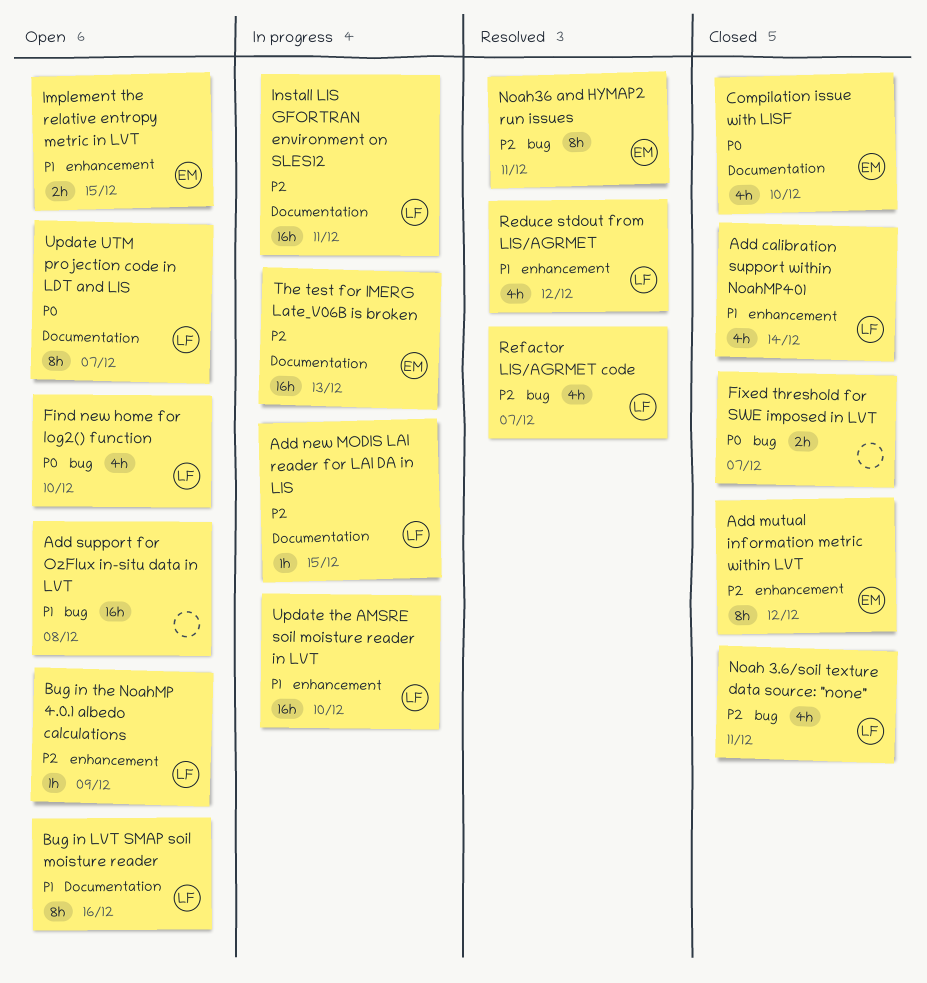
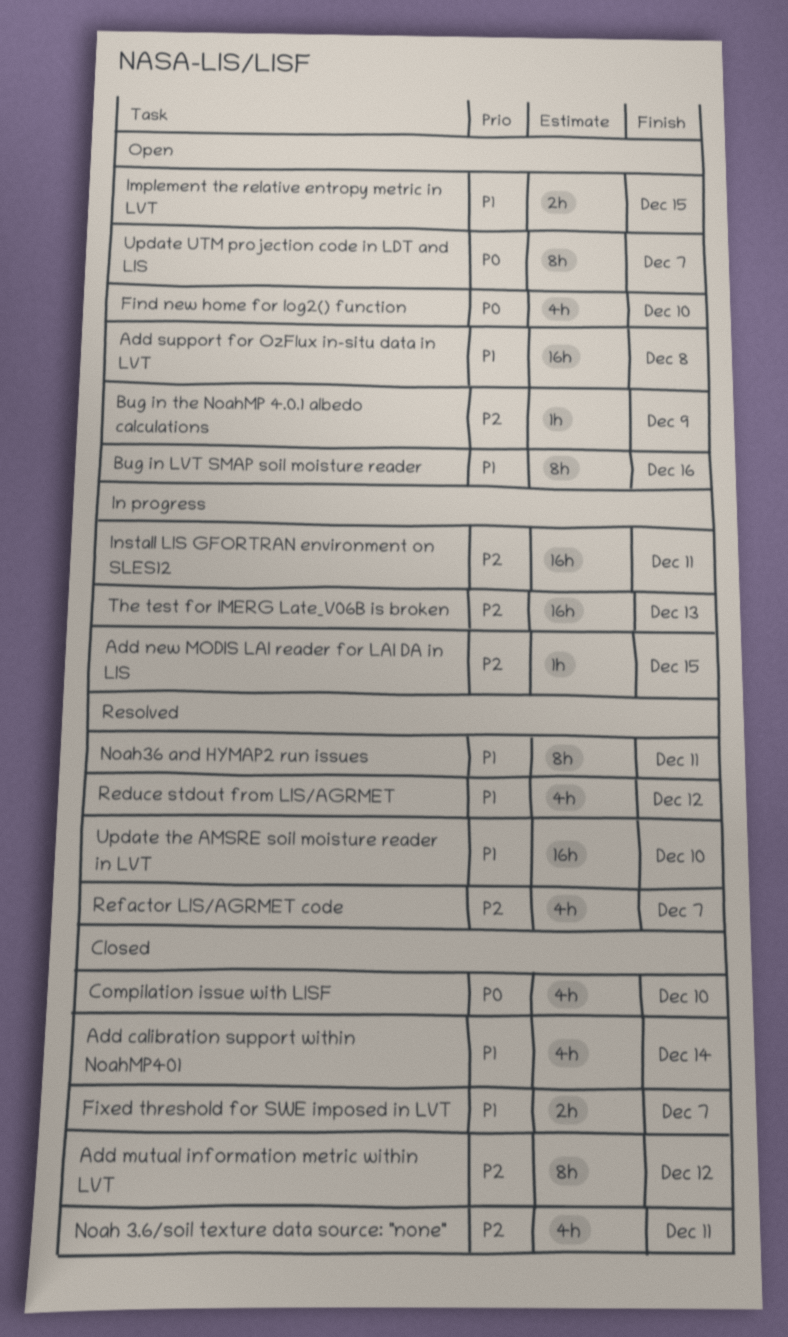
Fixed threshold for SWE imposed in LVT, priority: P0 -> P1
Noah36 and HYMAP2 run issues, priority: P2 -> P1
Update the AMSRE soil moisture reader in LVT, status: In progress -> Resolved

